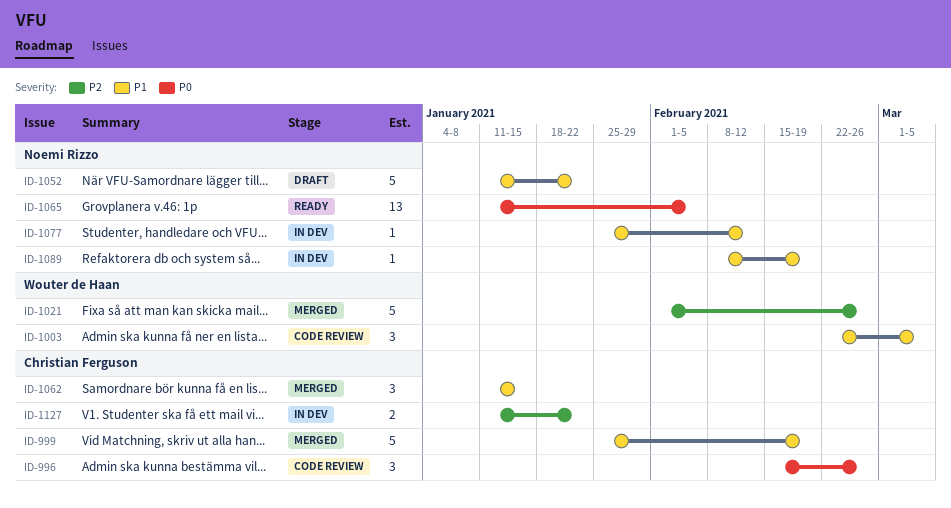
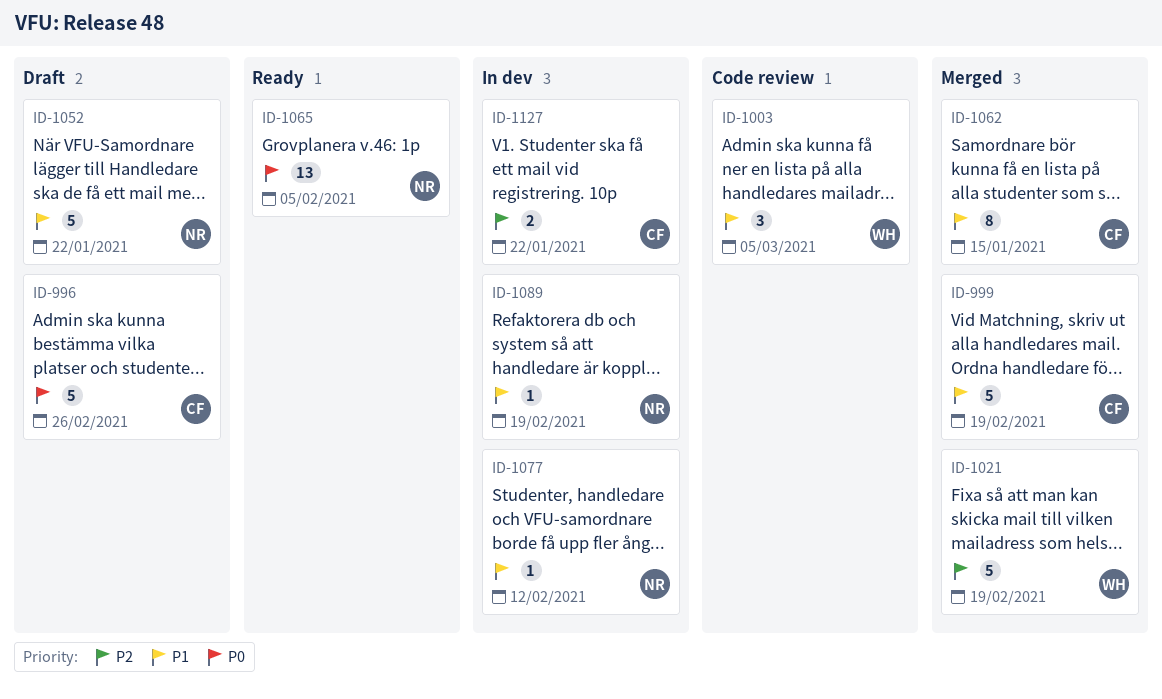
ID-996, status: Code review -> Draft
ID-996, estimate: 3 -> 5
ID-1021, due: Feb 26 -> Feb 19
ID-1062, estimate: 3 -> 8

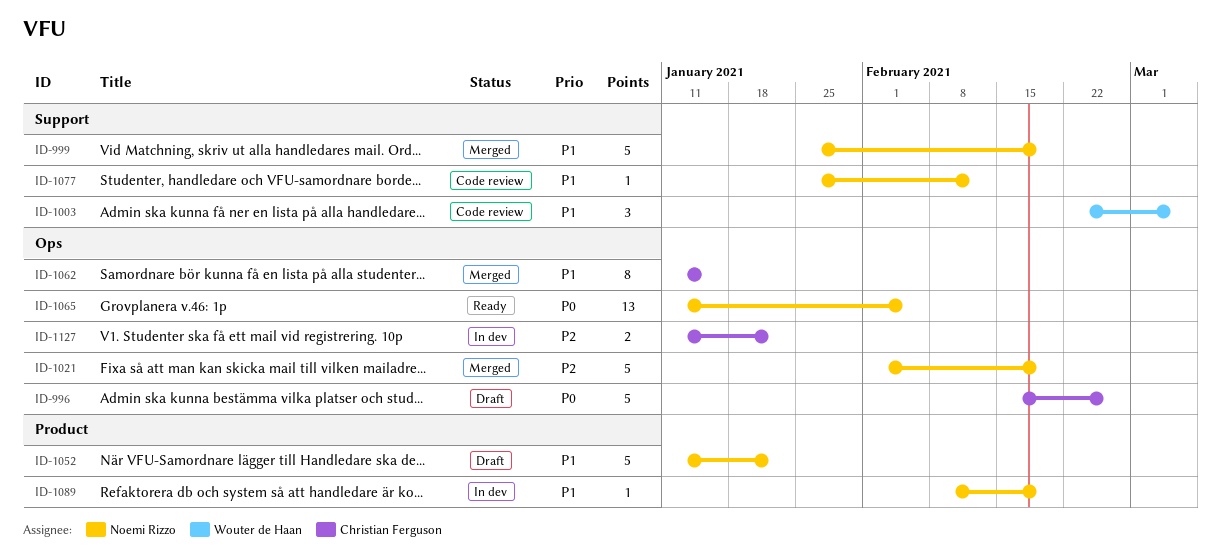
ID-999, owner: Christian Ferguson -> Noemi Rizzo
ID-1021, owner: Wouter de Haan -> Noemi Rizzo
ID-1077, status: In dev -> Code review

